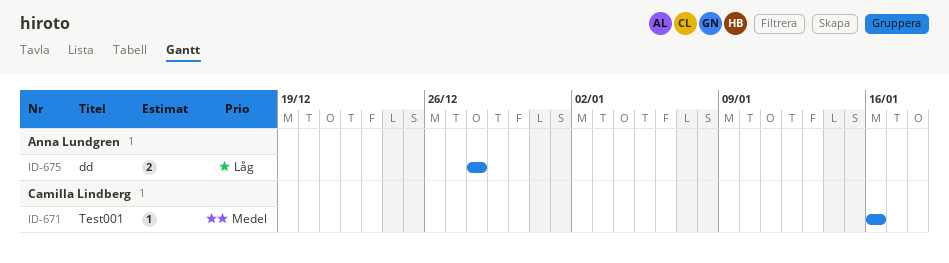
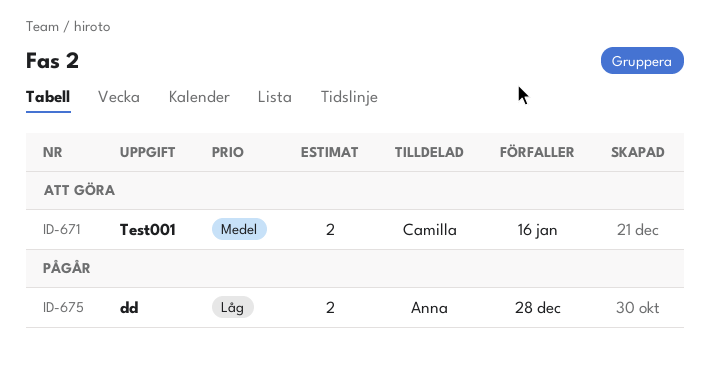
ID-671, estimate: 1 -> 2

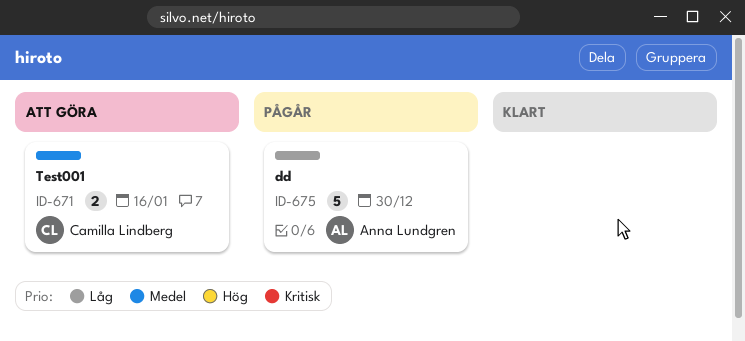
ID-675, estimate: 2 -> 5
ID-675, due: Dec 28 -> Dec 30

